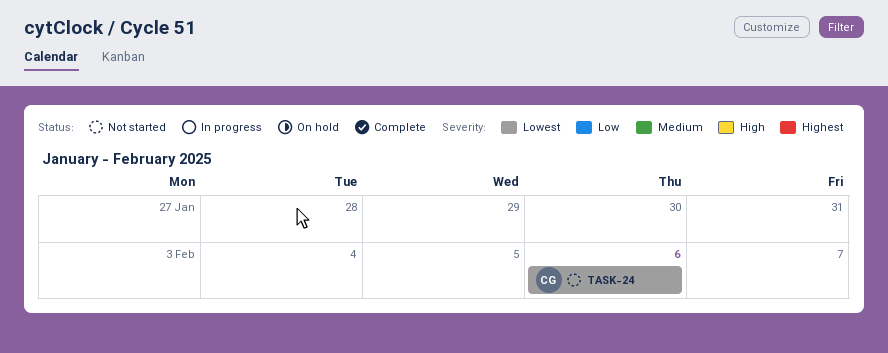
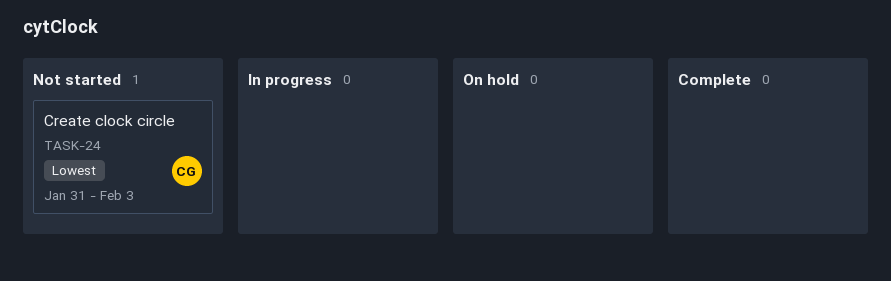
TASK-24, start: Feb 6 -> Jan 31
TASK-24, due: Feb 6 -> Feb 3

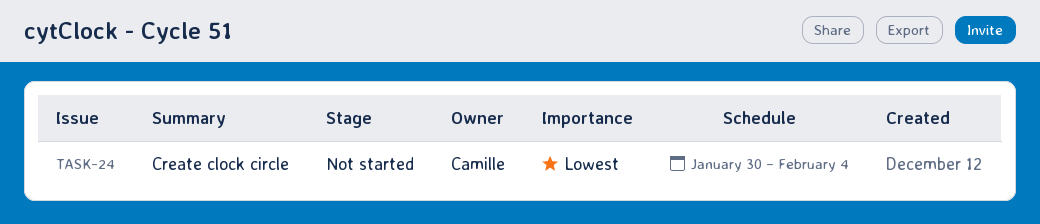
TASK-24, start: Jan 31 -> Jan 30
TASK-24, due: Feb 3 -> Feb 4

